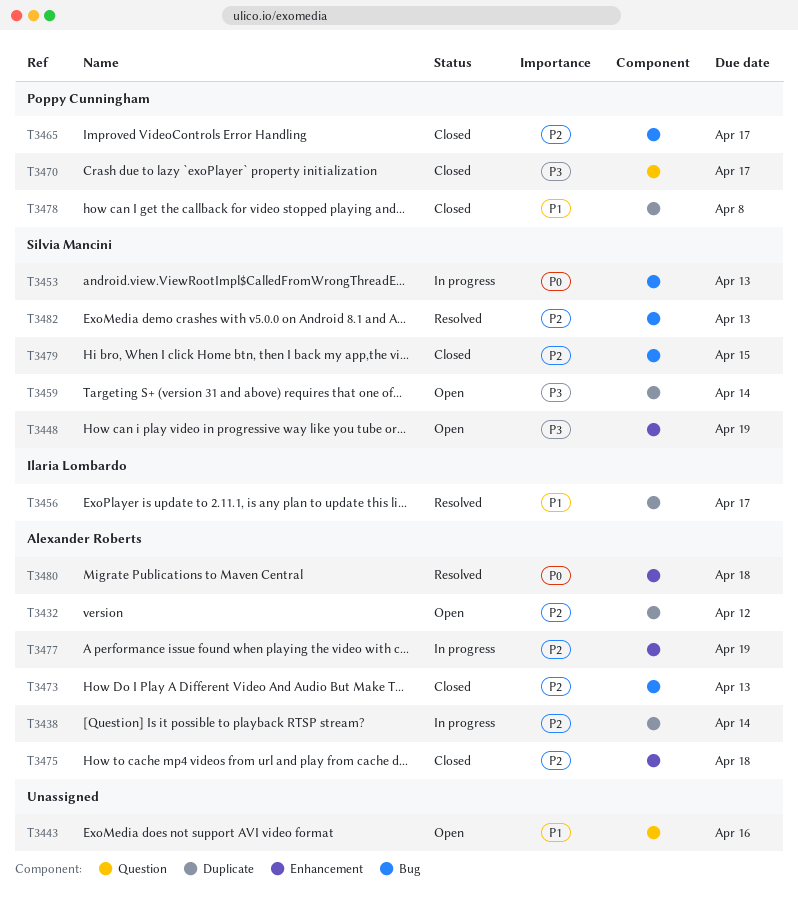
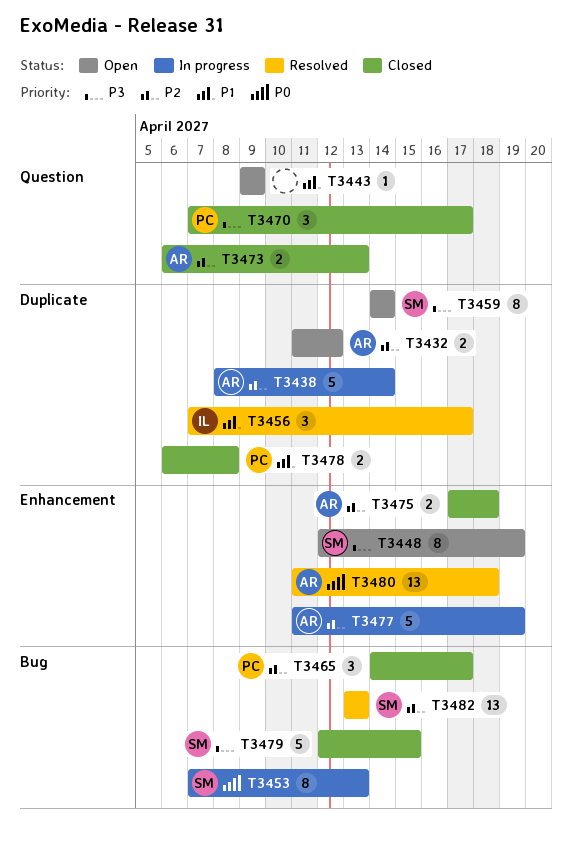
T3443, due: Apr 16 -> Apr 9
T3473, label: Bug -> Question
T3479, priority: P2 -> P3

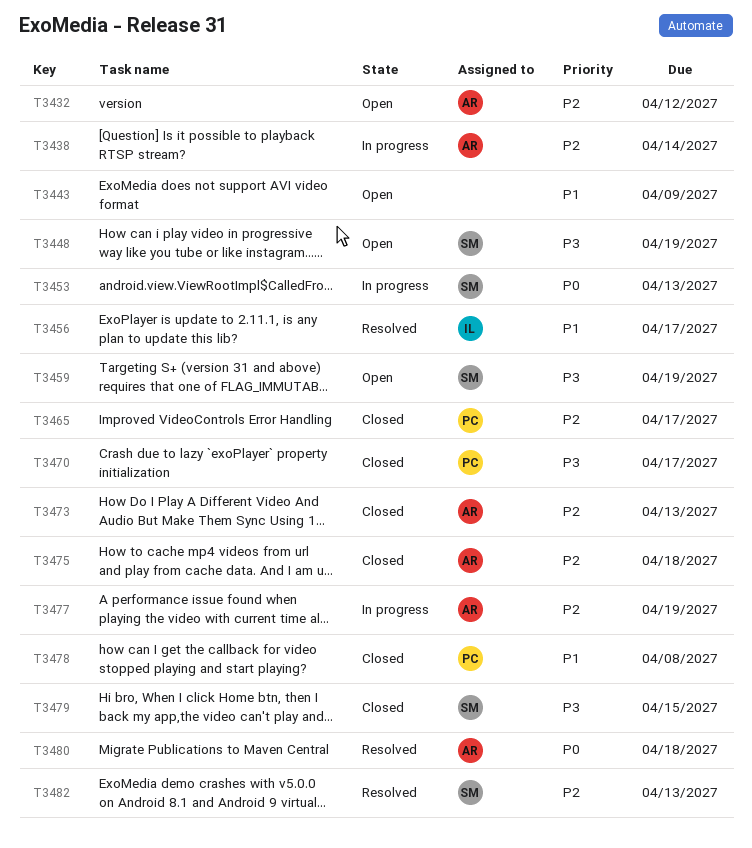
T3459, due: Apr 14 -> Apr 19

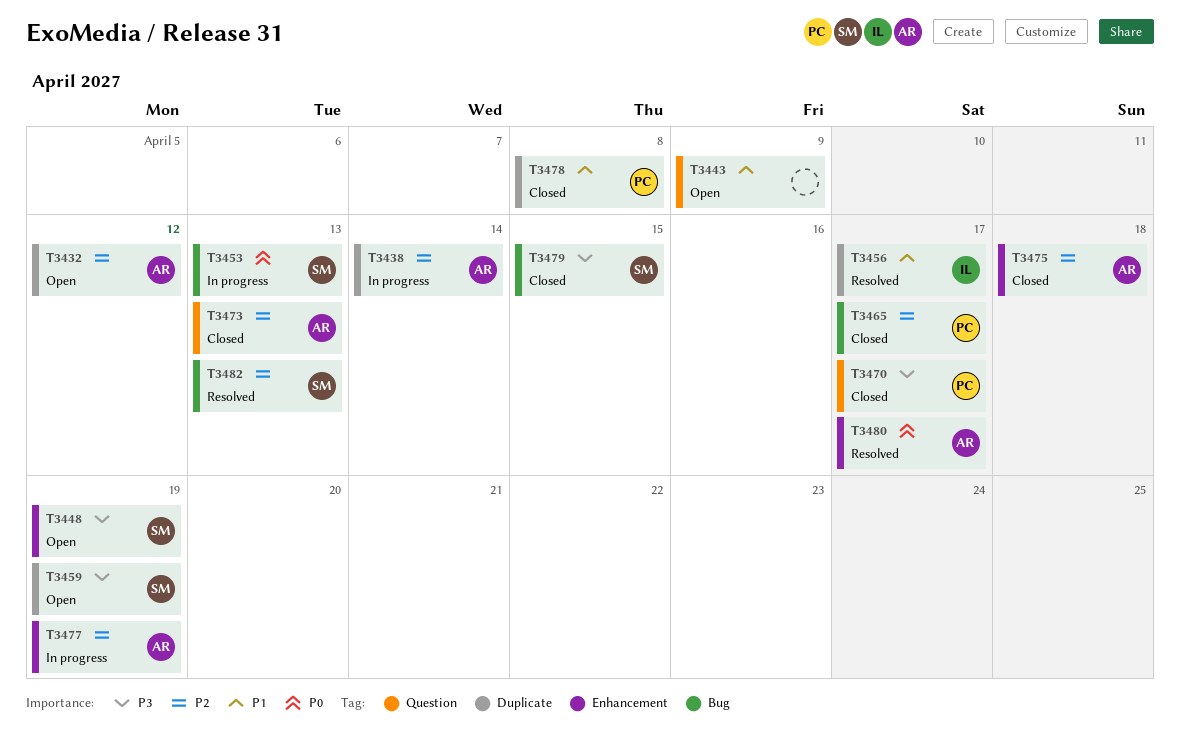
T3480, due: Apr 18 -> Apr 17

